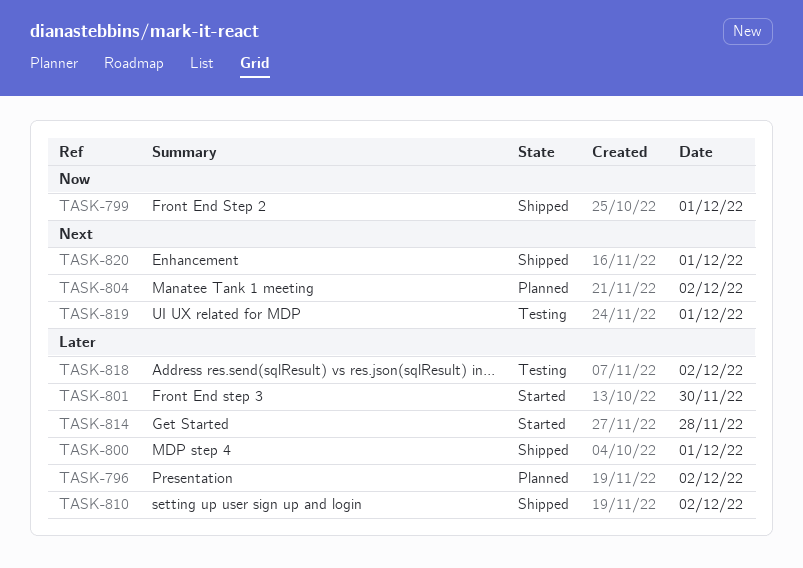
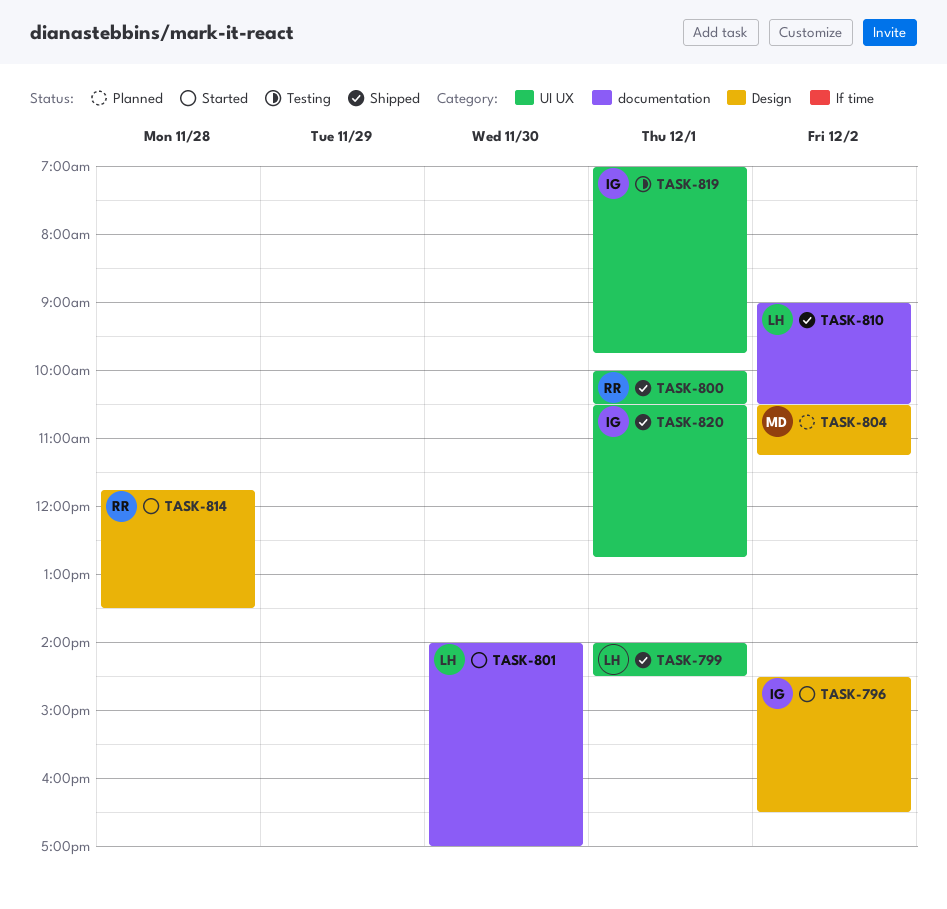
TASK-796, status: Planned -> Started
TASK-818: present -> none

